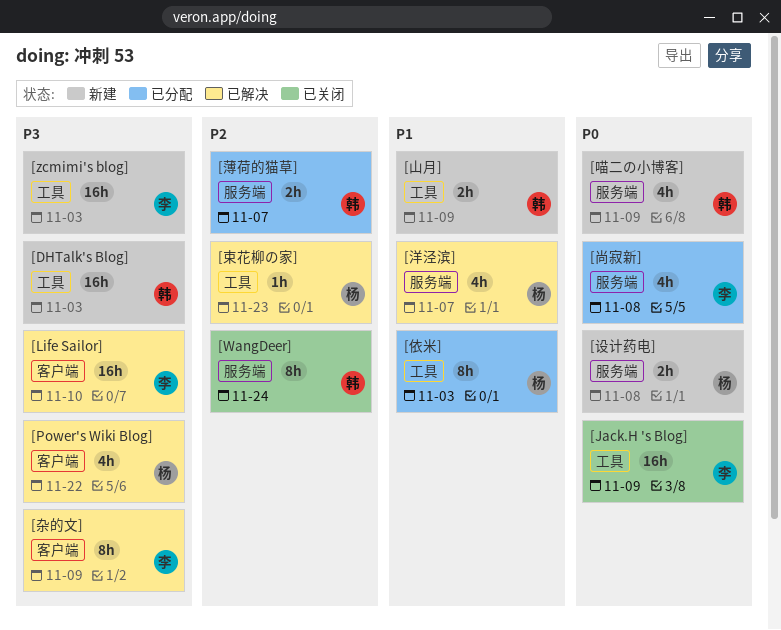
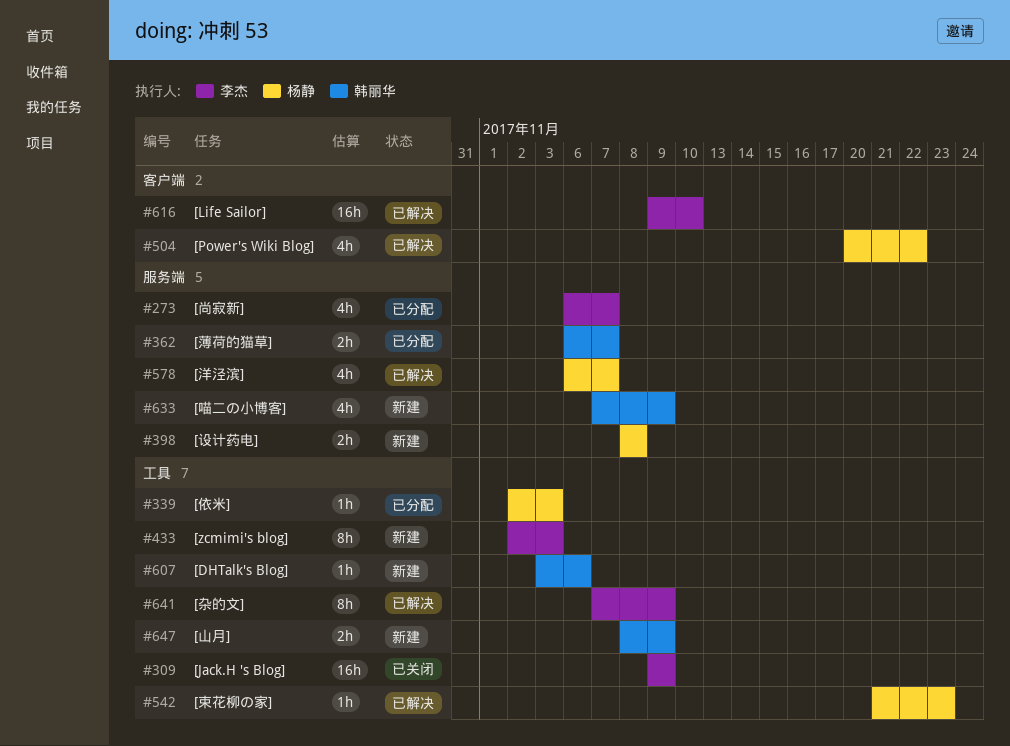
[DHTalk's Blog], estimate: 16h -> 1h
[DHTalk's Blog], due: Nov 3 -> Nov 6
[WangDeer]: present -> none
[zcmimi's blog], estimate: 16h -> 8h
[依米], estimate: 8h -> 1h
[尚寂新], due: Nov 8 -> Nov 7
[杂的文], label: 客户端 -> 工具

